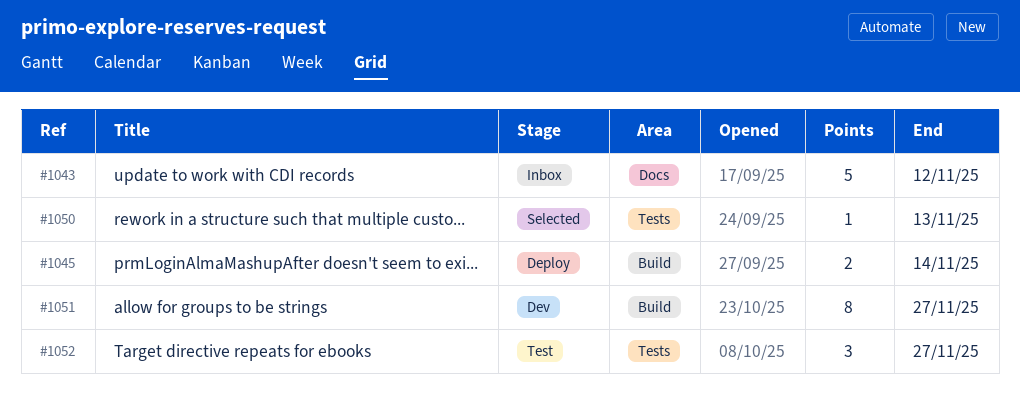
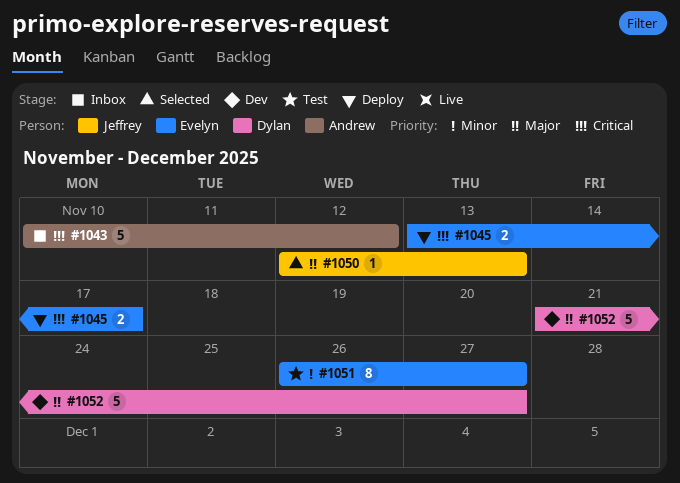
#1045, due: Nov 14 -> Nov 17
#1051, status: Dev -> Test
#1052, status: Test -> Dev
#1052, estimate: 3 -> 5

